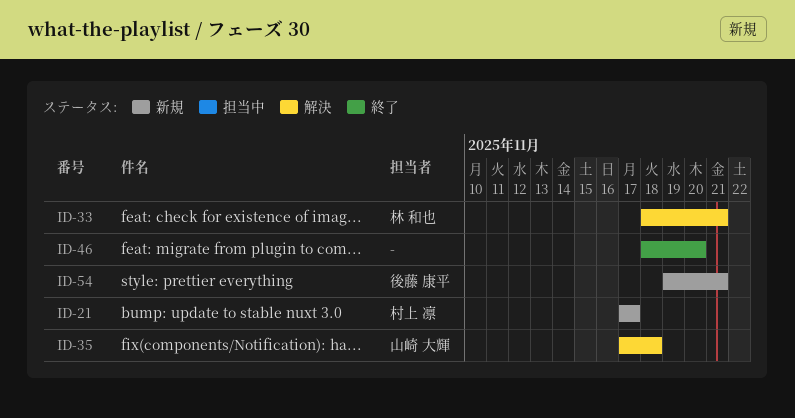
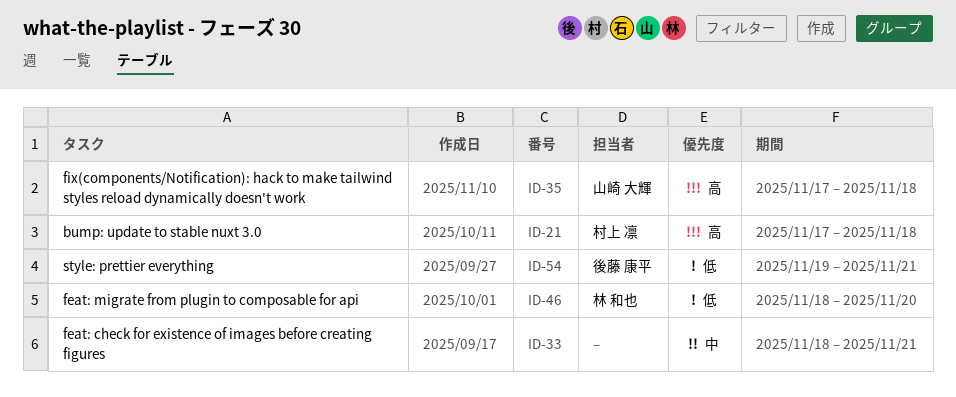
ID-21, due: Nov 17 -> Nov 18
ID-33, owner: 林 和也 -> none
ID-46, owner: none -> 林 和也

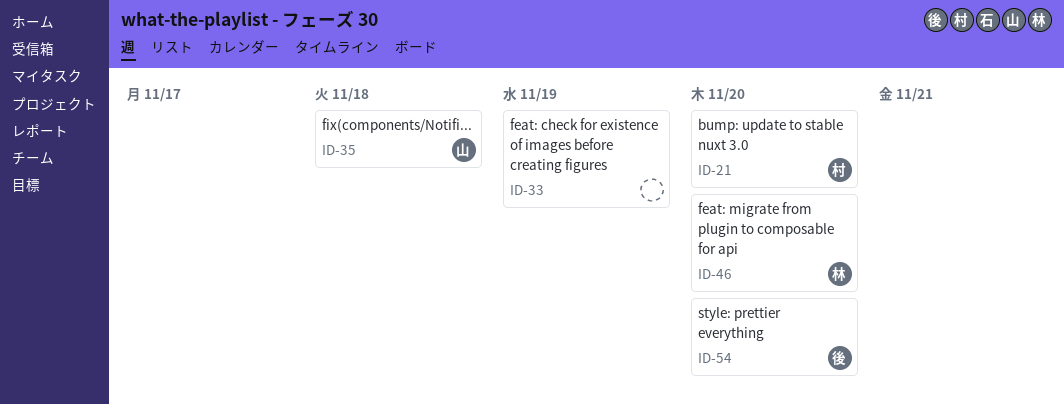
ID-21, due: Nov 18 -> Nov 20
ID-33, due: Nov 21 -> Nov 19
ID-54, due: Nov 21 -> Nov 20

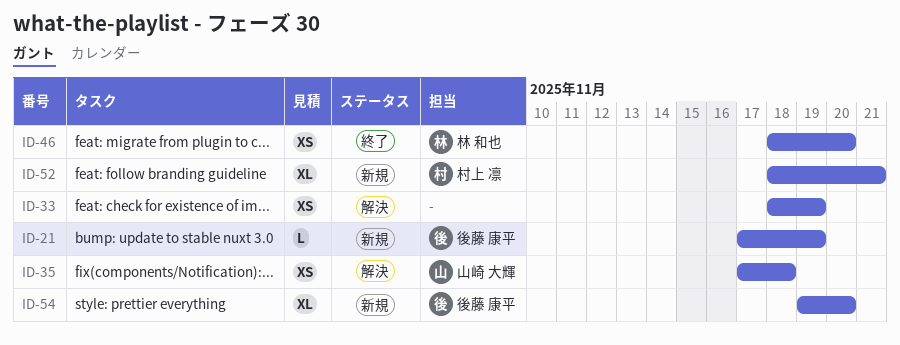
ID-21, owner: 村上 凛 -> 後藤 康平
ID-21, due: Nov 20 -> Nov 19
ID-52: none -> present

